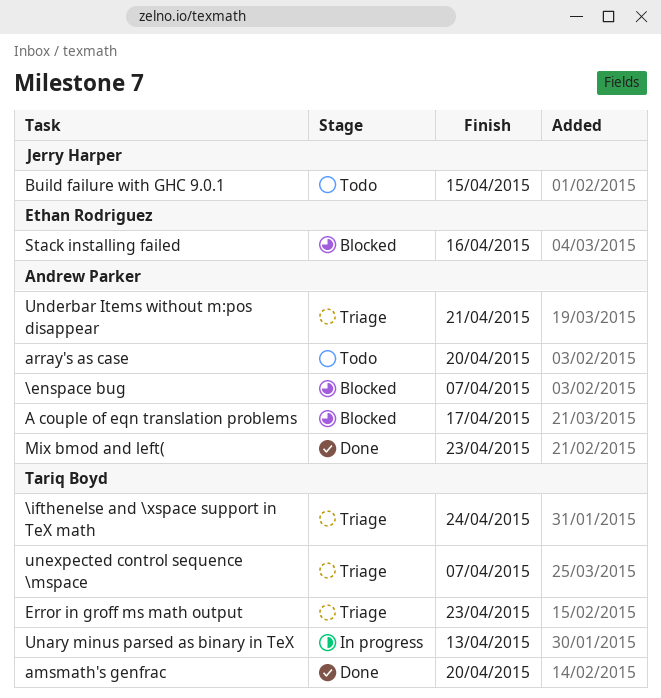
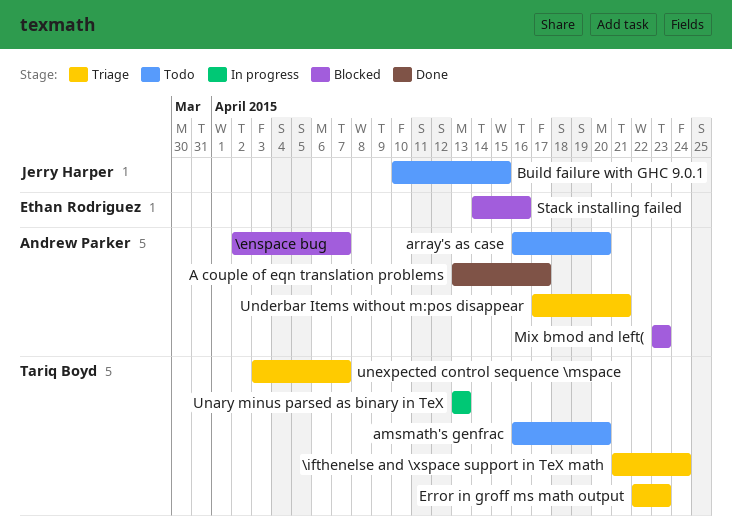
A couple of eqn translation problems, status: Blocked -> Done
amsmath's genfrac, status: Done -> Todo
Mix bmod and left(, status: Done -> Blocked

